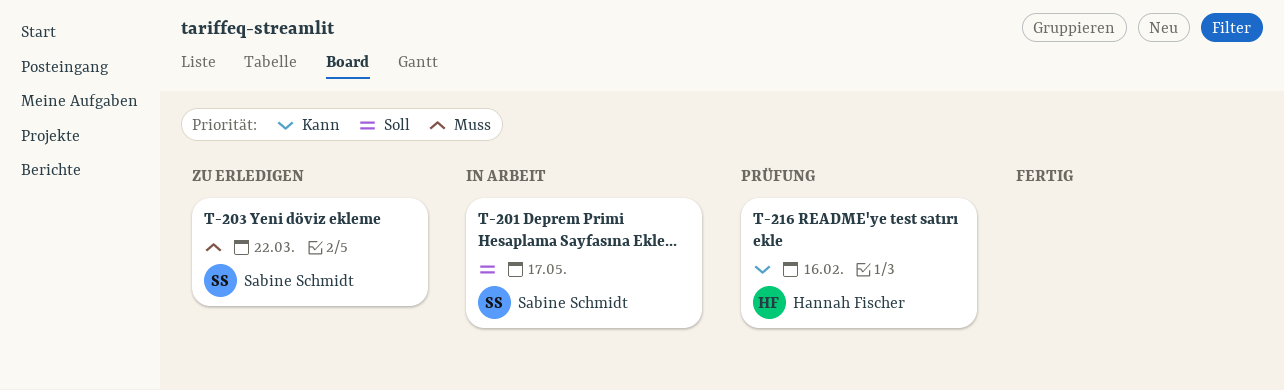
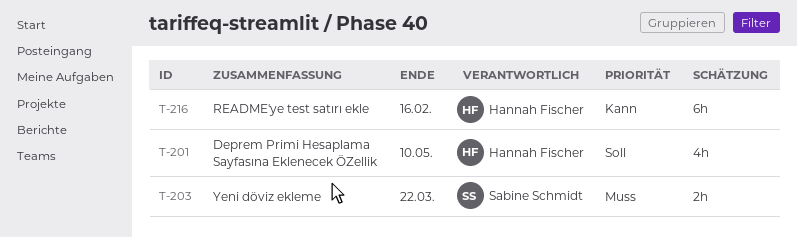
T-201, owner: Sabine Schmidt -> Hannah Fischer
T-201, due: May 17 -> May 10

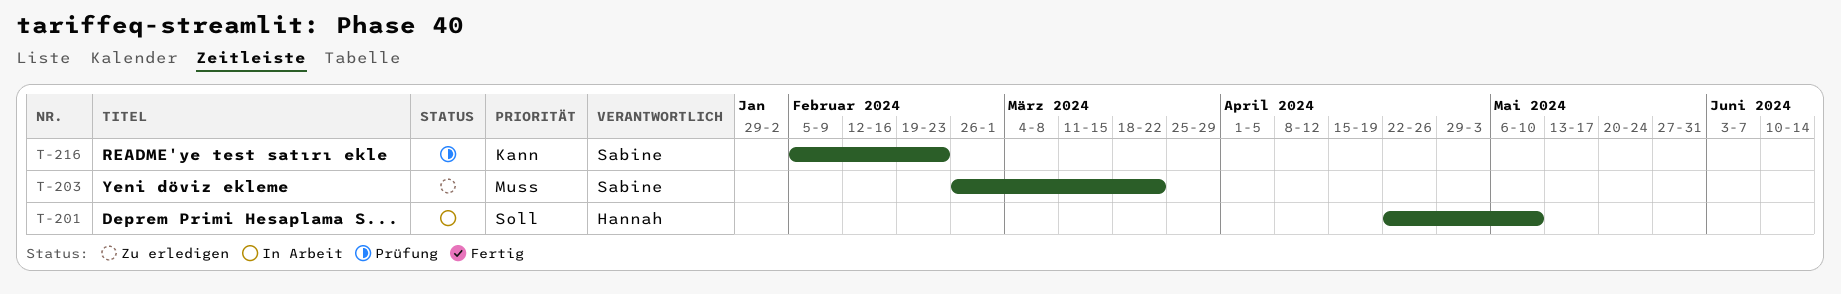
T-216, owner: Hannah Fischer -> Sabine Schmidt
T-216, due: Feb 16 -> Feb 23

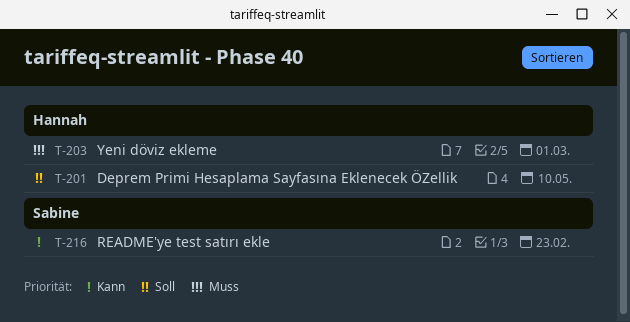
T-203, owner: Sabine -> Hannah
T-203, due: Mar 22 -> Mar 1

